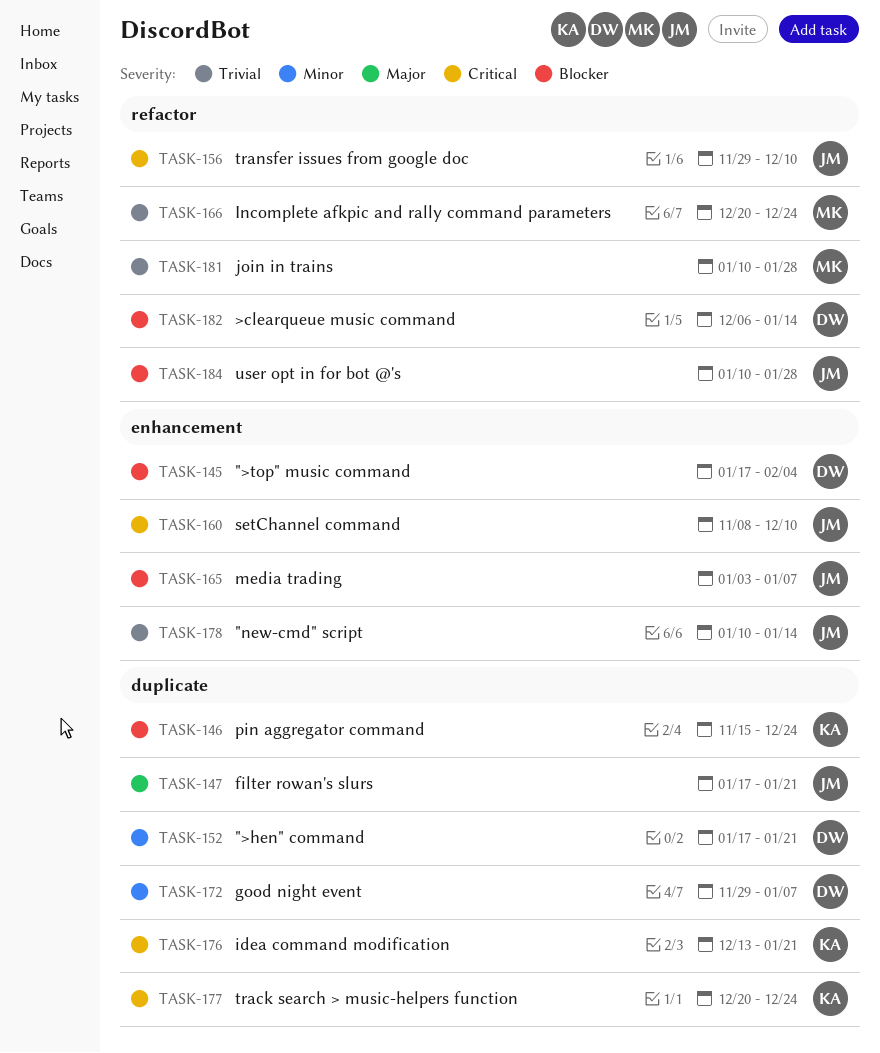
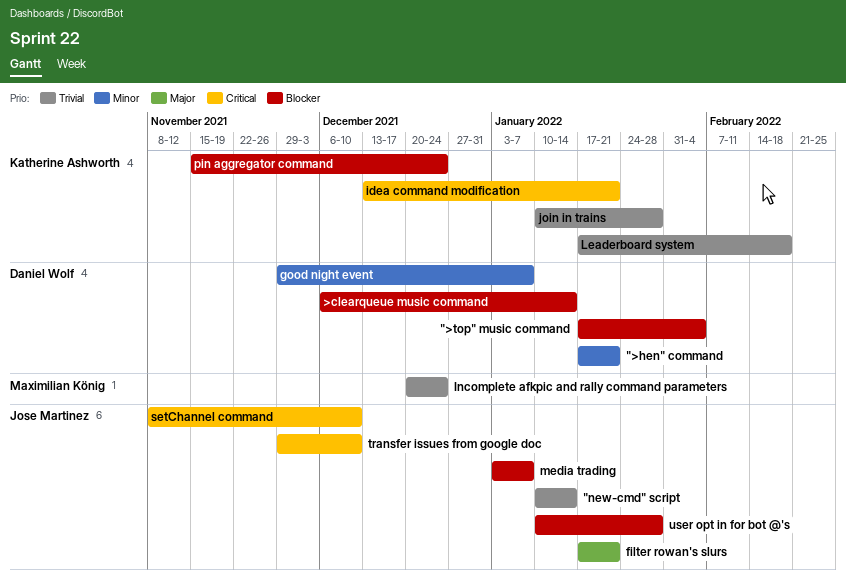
join in trains, owner: Maximilian König -> Katherine Ashworth
Leaderboard system: none -> present
track search > music-helpers function: present -> none

